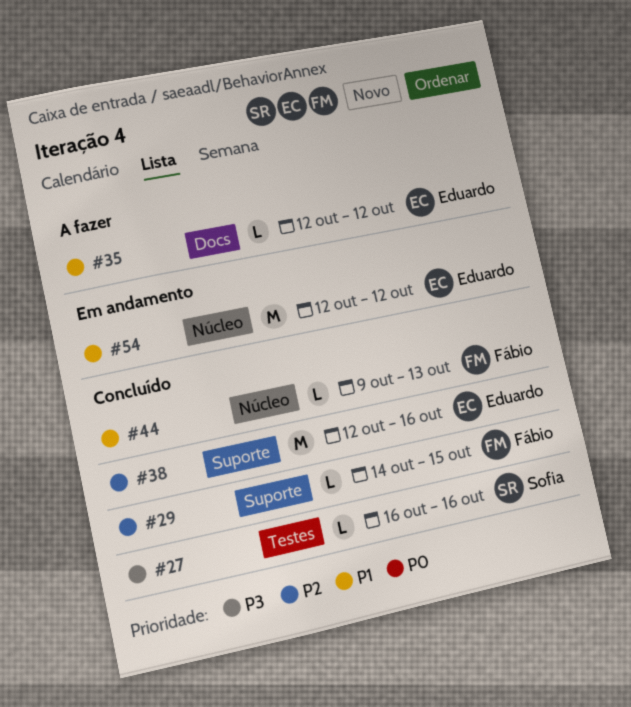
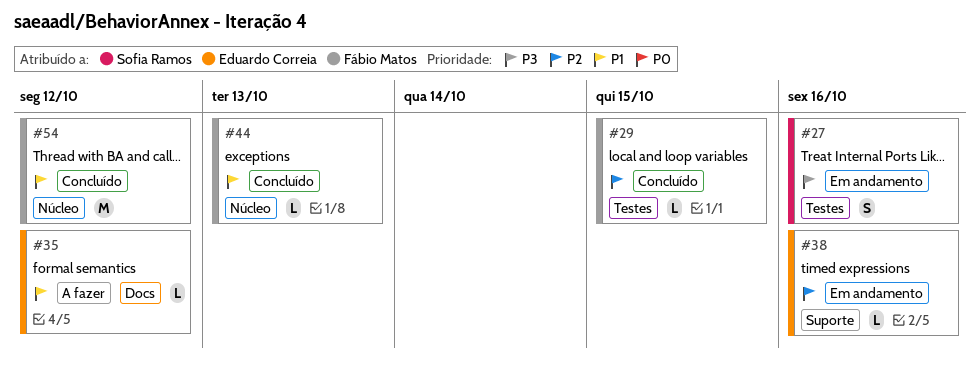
#27, status: Concluído -> Em andamento
#27, estimate: L -> S
#29, label: Suporte -> Testes
#38, status: Concluído -> Em andamento
#38, estimate: M -> L
#54, status: Em andamento -> Concluído
#54, owner: Eduardo Correia -> Fábio Matos

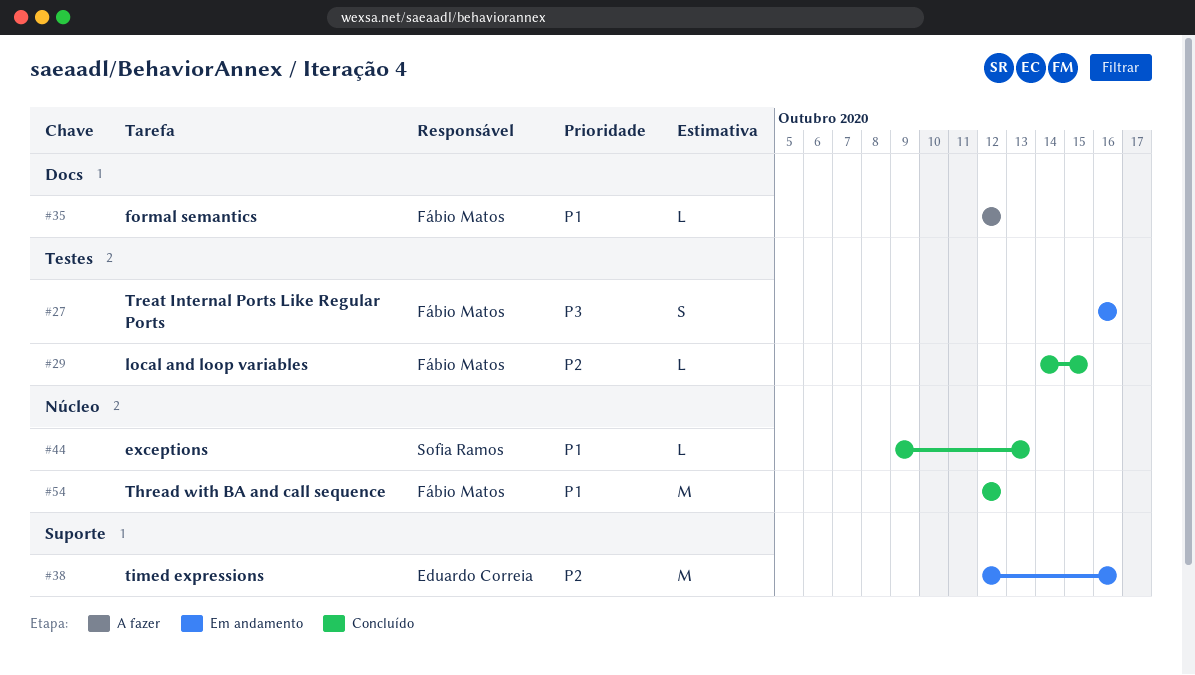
#27, owner: Sofia Ramos -> Fábio Matos
#35, owner: Eduardo Correia -> Fábio Matos
#38, estimate: L -> M
#44, owner: Fábio Matos -> Sofia Ramos

